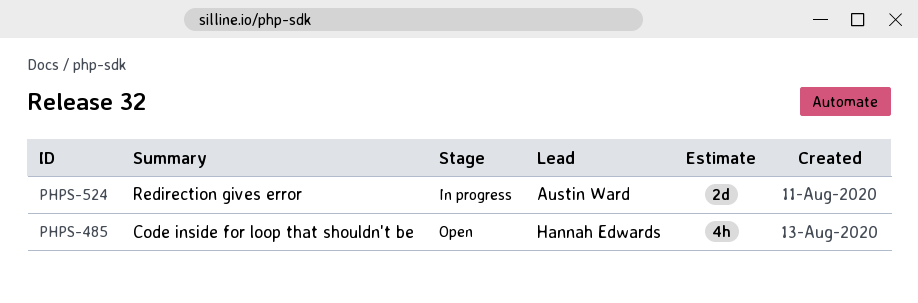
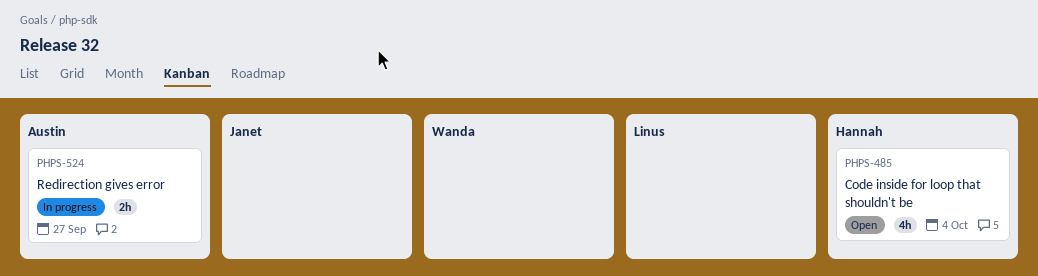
PHPS-524, estimate: 2d -> 2h

